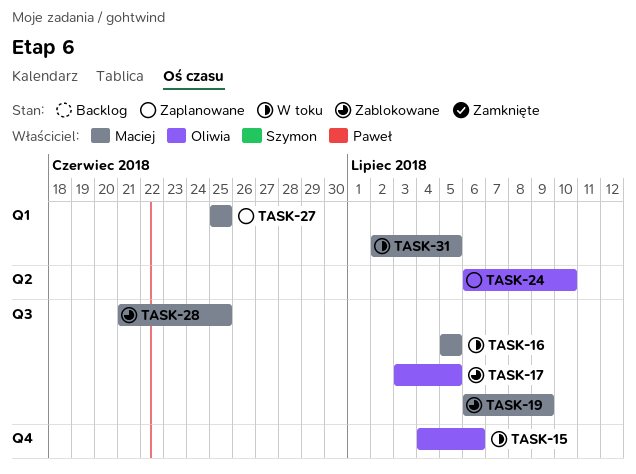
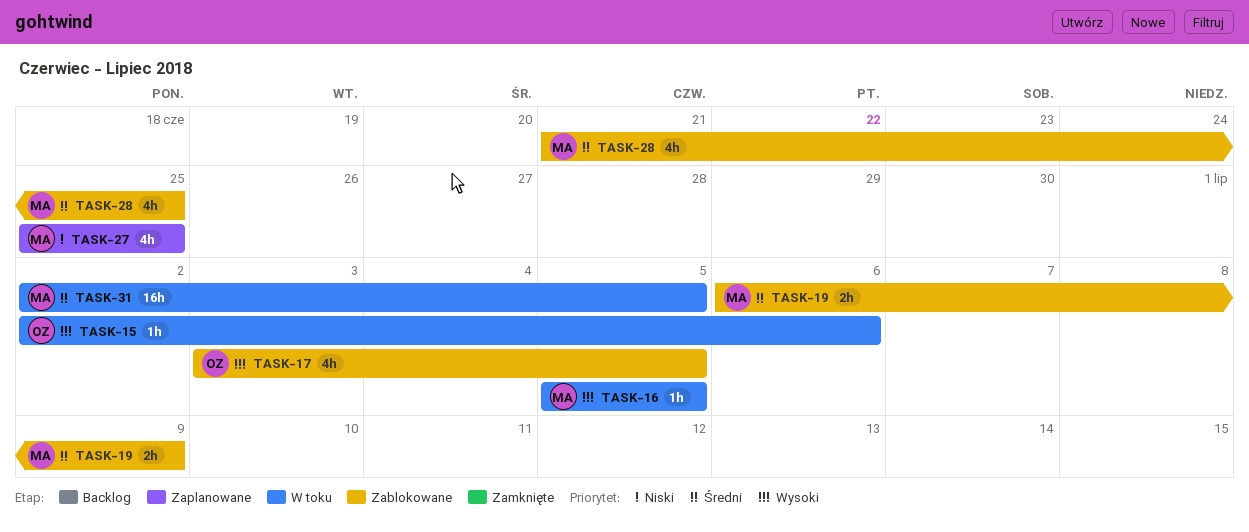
TASK-15, start: Jul 4 -> Jul 2
TASK-24: present -> none

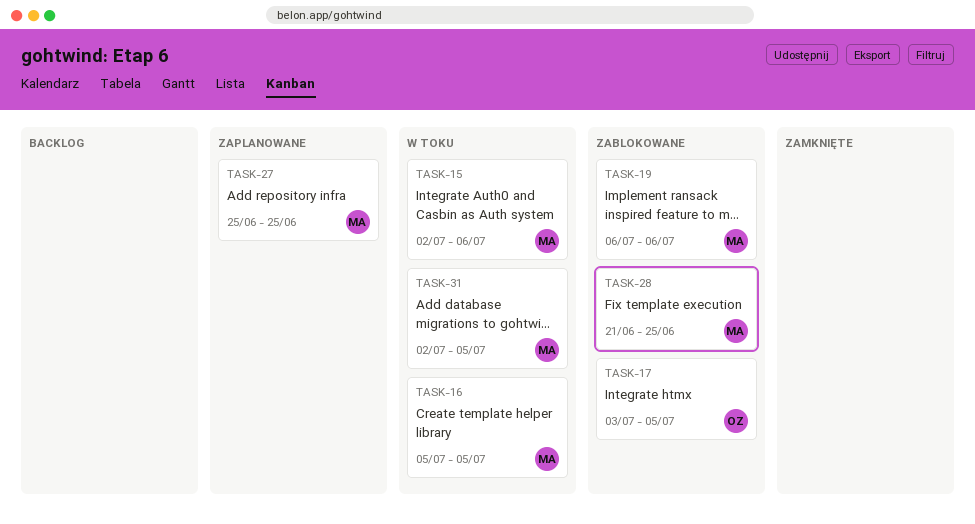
TASK-15, owner: OZ -> MA
TASK-19, due: Jul 9 -> Jul 6

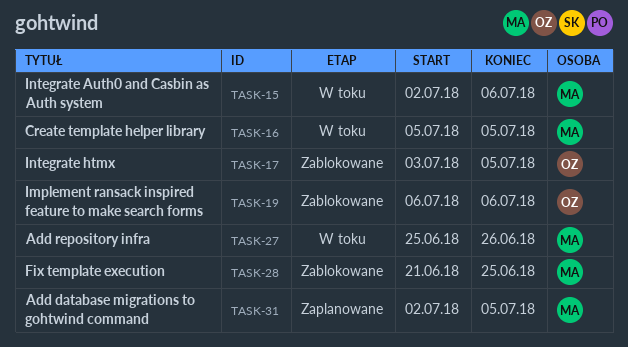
TASK-19, owner: MA -> OZ
TASK-27, status: Zaplanowane -> W toku
TASK-27, due: Jun 25 -> Jun 26
TASK-31, status: W toku -> Zaplanowane

